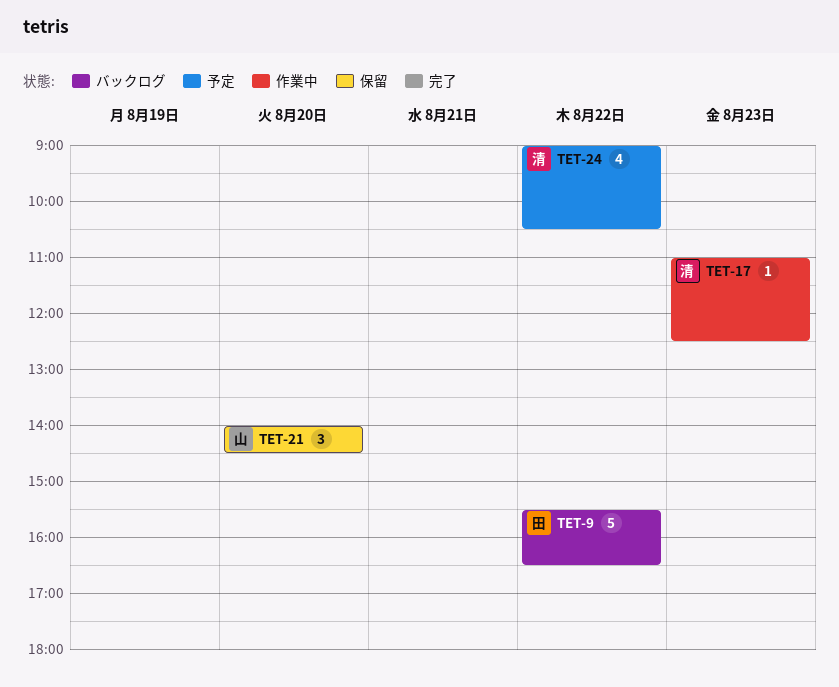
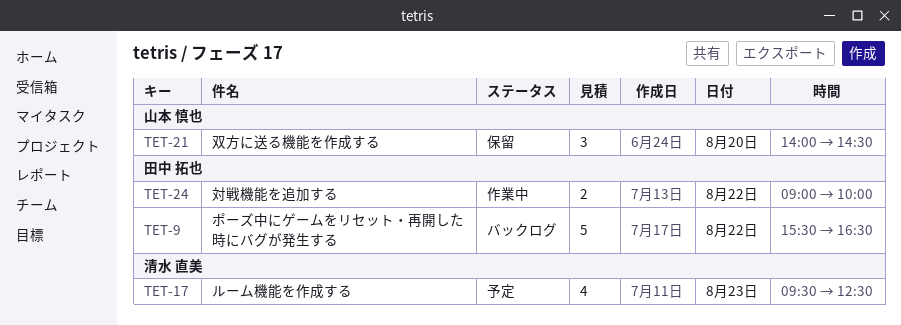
TET-17, status: 作業中 -> 予定
TET-17, estimate: 1 -> 4
TET-17, begins: 11:00 -> 09:30
TET-24, status: 予定 -> 作業中
TET-24, owner: 清水 直美 -> 田中 拓也
TET-24, estimate: 4 -> 2
TET-24, ends: 10:30 -> 10:00

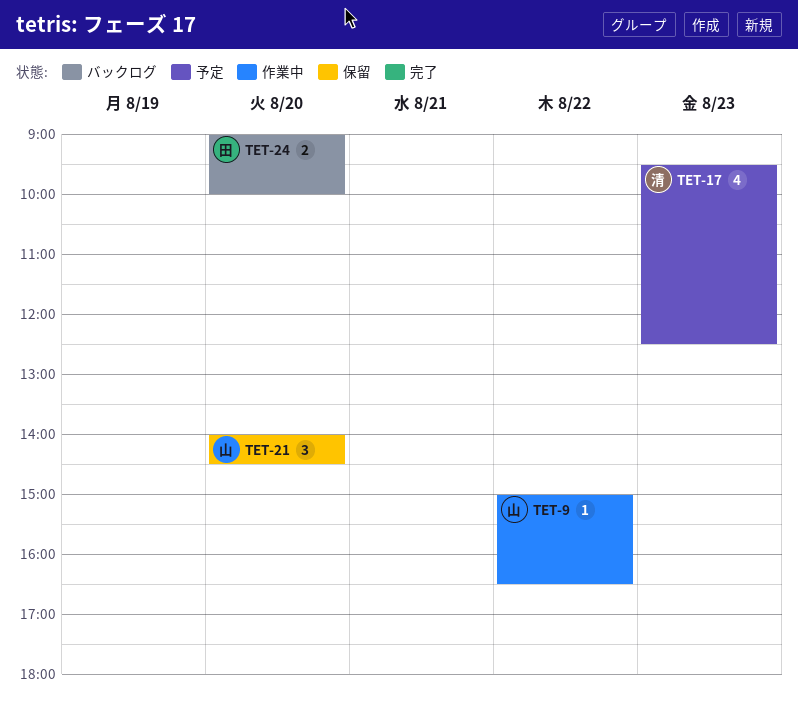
TET-9, status: バックログ -> 作業中
TET-9, owner: 田中 拓也 -> 山本 慎也
TET-9, estimate: 5 -> 1
TET-9, begins: 15:30 -> 15:00
TET-24, status: 作業中 -> バックログ
TET-24, day: Aug 22 -> Aug 20

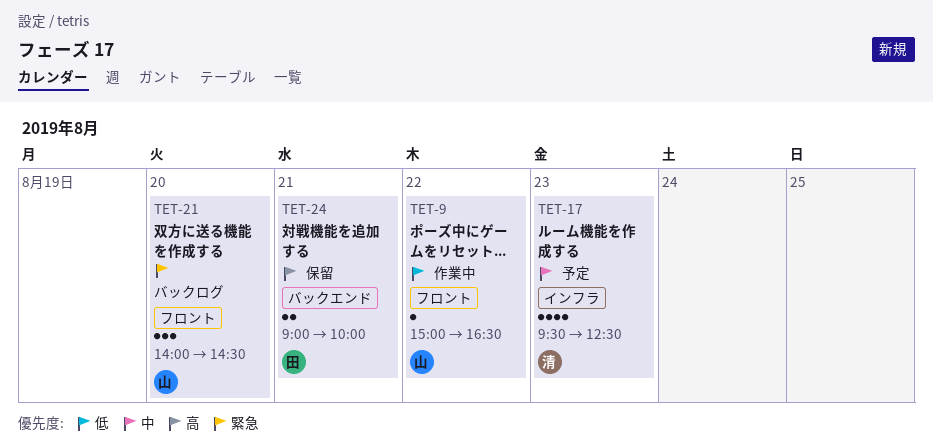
TET-21, status: 保留 -> バックログ
TET-24, status: バックログ -> 保留
TET-24, day: Aug 20 -> Aug 21

